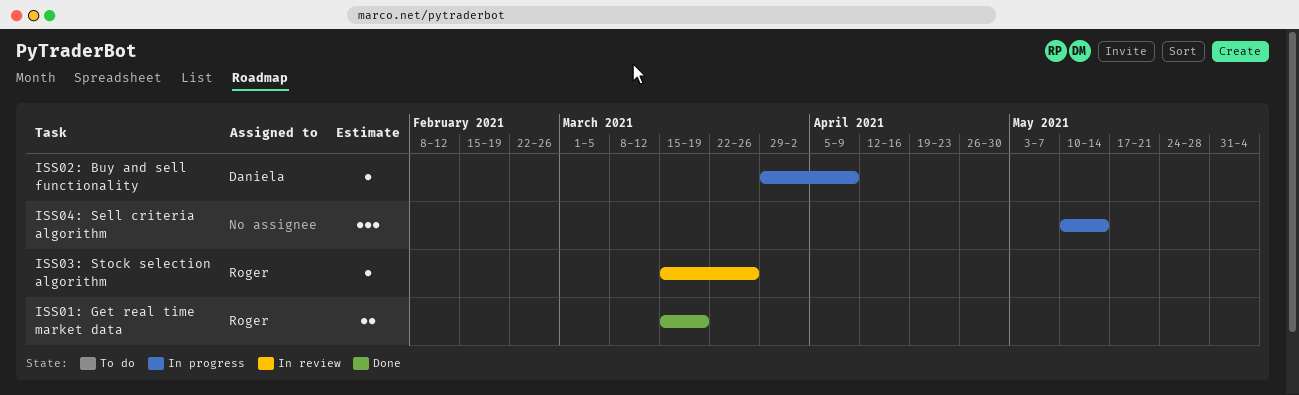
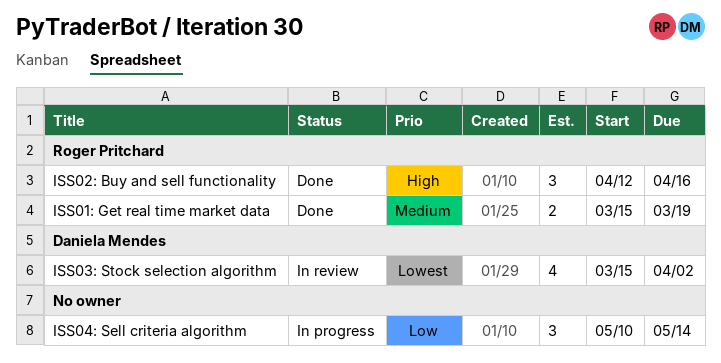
ISS02: Buy and sell functionality, status: In progress -> Done
ISS02: Buy and sell functionality, owner: Daniela Mendes -> Roger Pritchard
ISS02: Buy and sell functionality, estimate: 1 -> 3
ISS02: Buy and sell functionality, start: Mar 29 -> Apr 12
ISS02: Buy and sell functionality, due: Apr 9 -> Apr 16
ISS03: Stock selection algorithm, owner: Roger Pritchard -> Daniela Mendes
ISS03: Stock selection algorithm, estimate: 1 -> 4
ISS03: Stock selection algorithm, due: Mar 26 -> Apr 2

